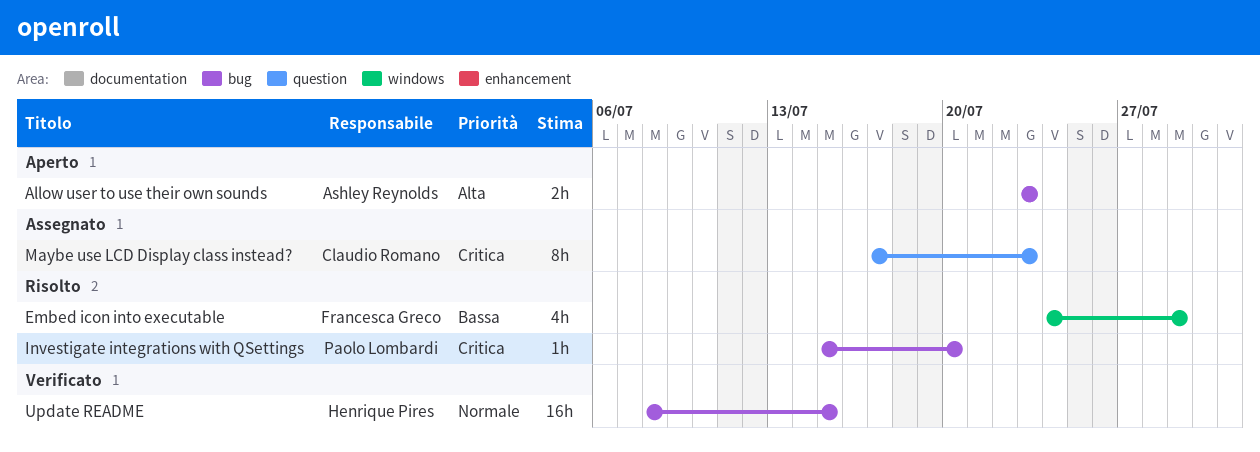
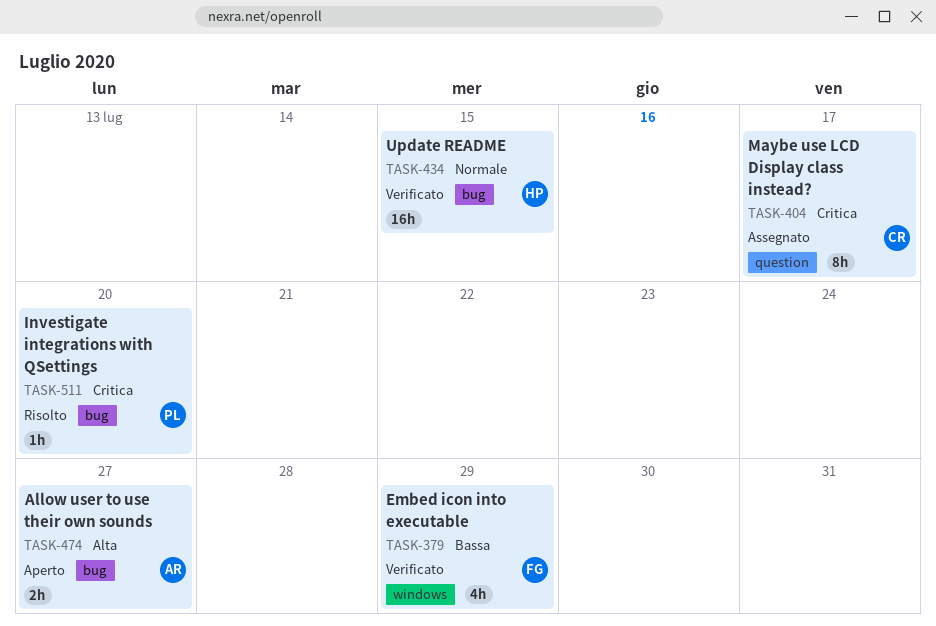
Allow user to use their own sounds, due: Jul 23 -> Jul 27
Embed icon into executable, status: Risolto -> Verificato
Maybe use LCD Display class instead?, due: Jul 23 -> Jul 17

